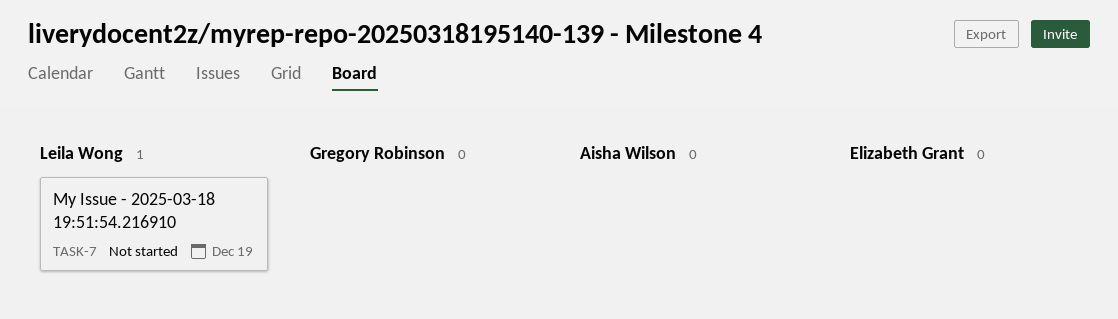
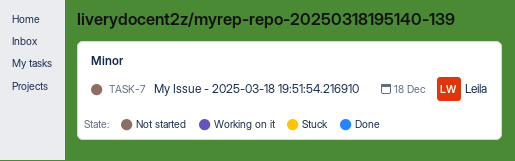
TASK-7, due: Dec 19 -> Dec 18

